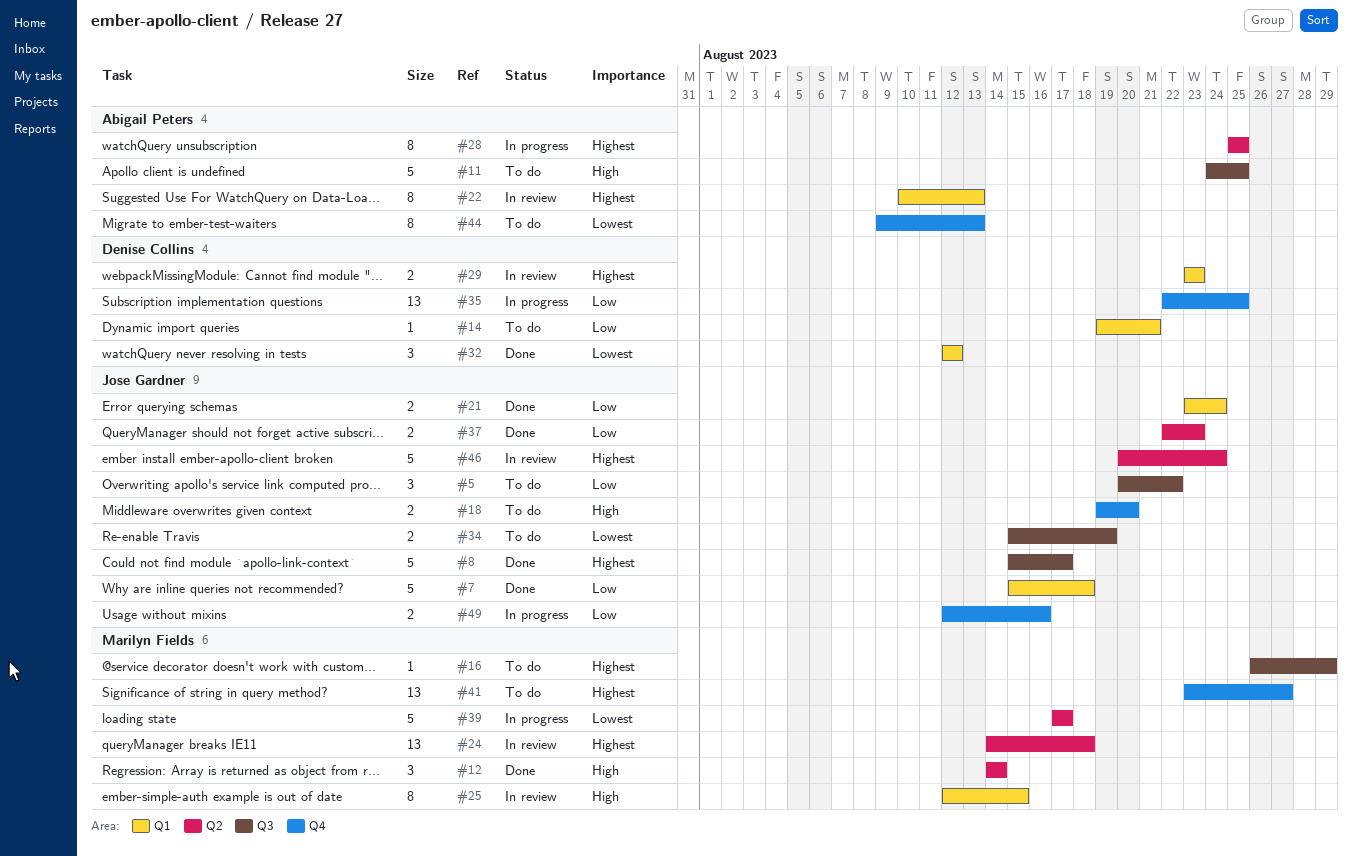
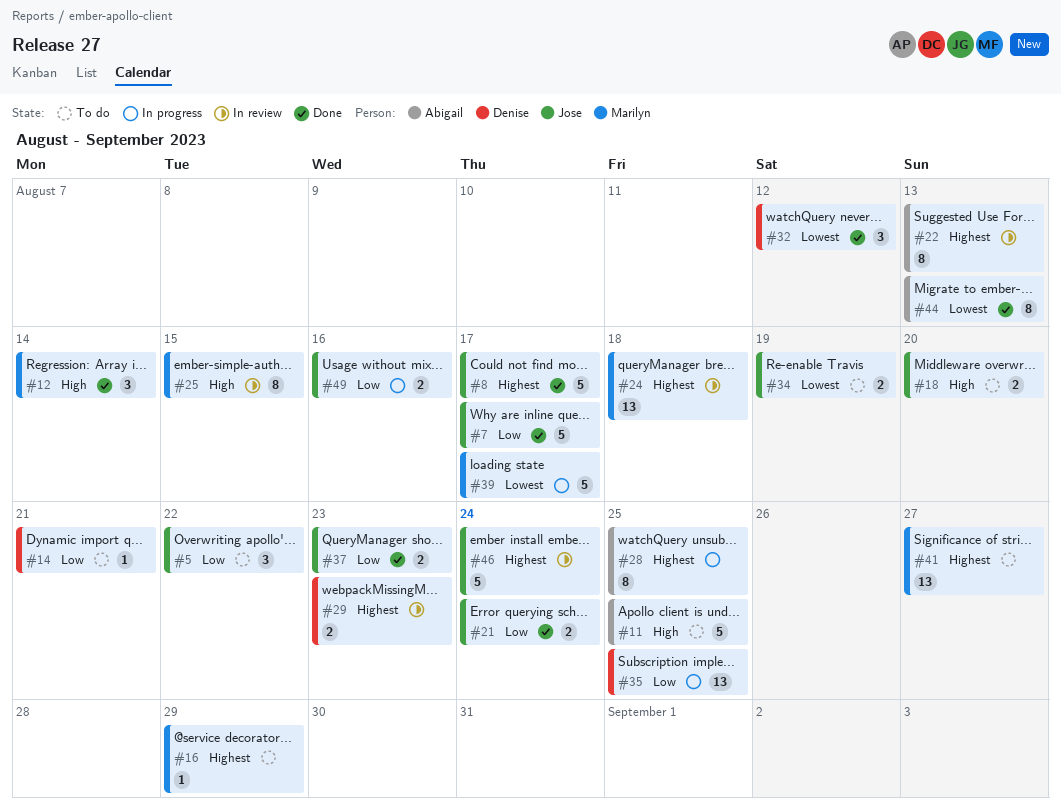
#7, due: Aug 18 -> Aug 17
#44, status: To do -> Done

